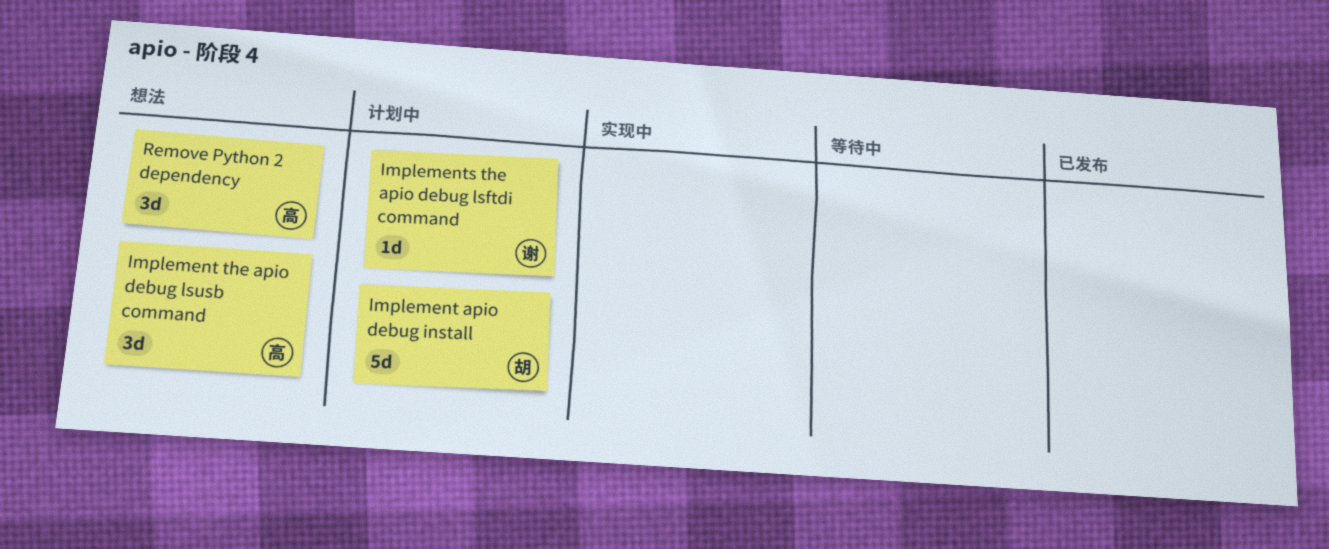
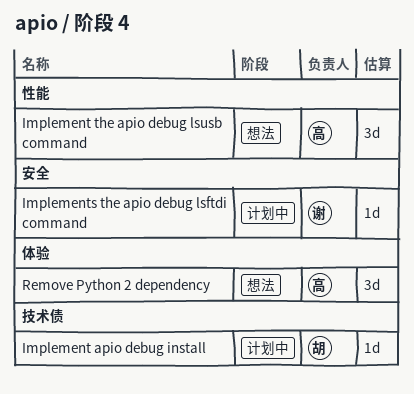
Implement apio debug install, estimate: 5d -> 1d

